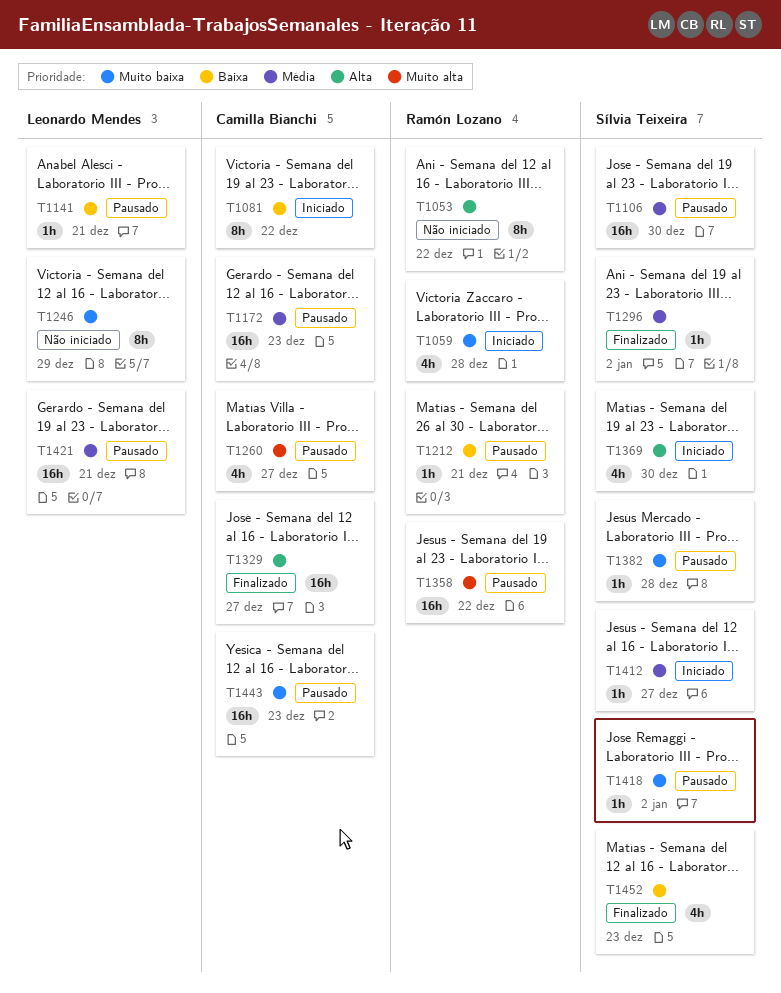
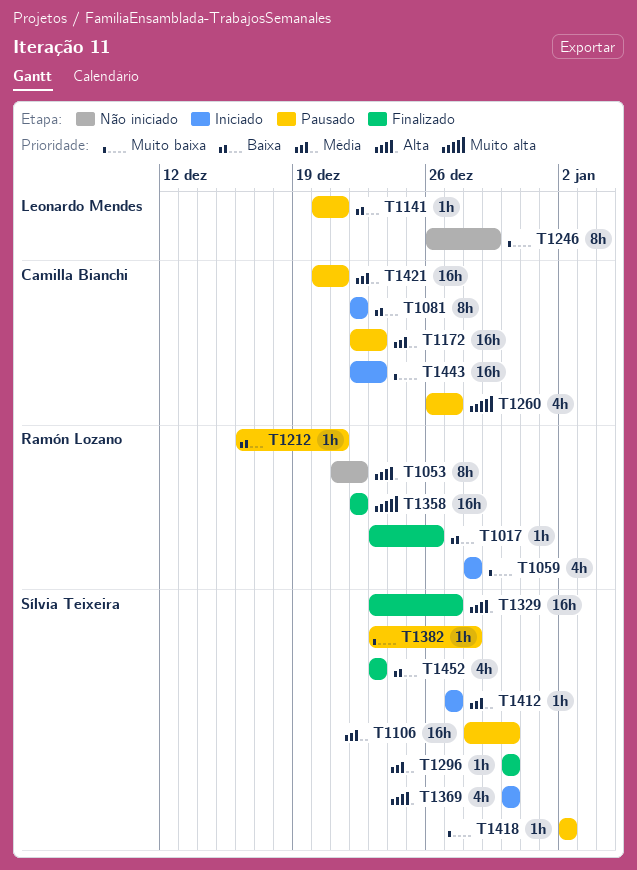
T1017: none -> present
T1296, due: Jan 2 -> Dec 30
T1329, owner: Camilla Bianchi -> Sílvia Teixeira
T1358, status: Pausado -> Finalizado
T1421, owner: Leonardo Mendes -> Camilla Bianchi
T1443, status: Pausado -> Iniciado

